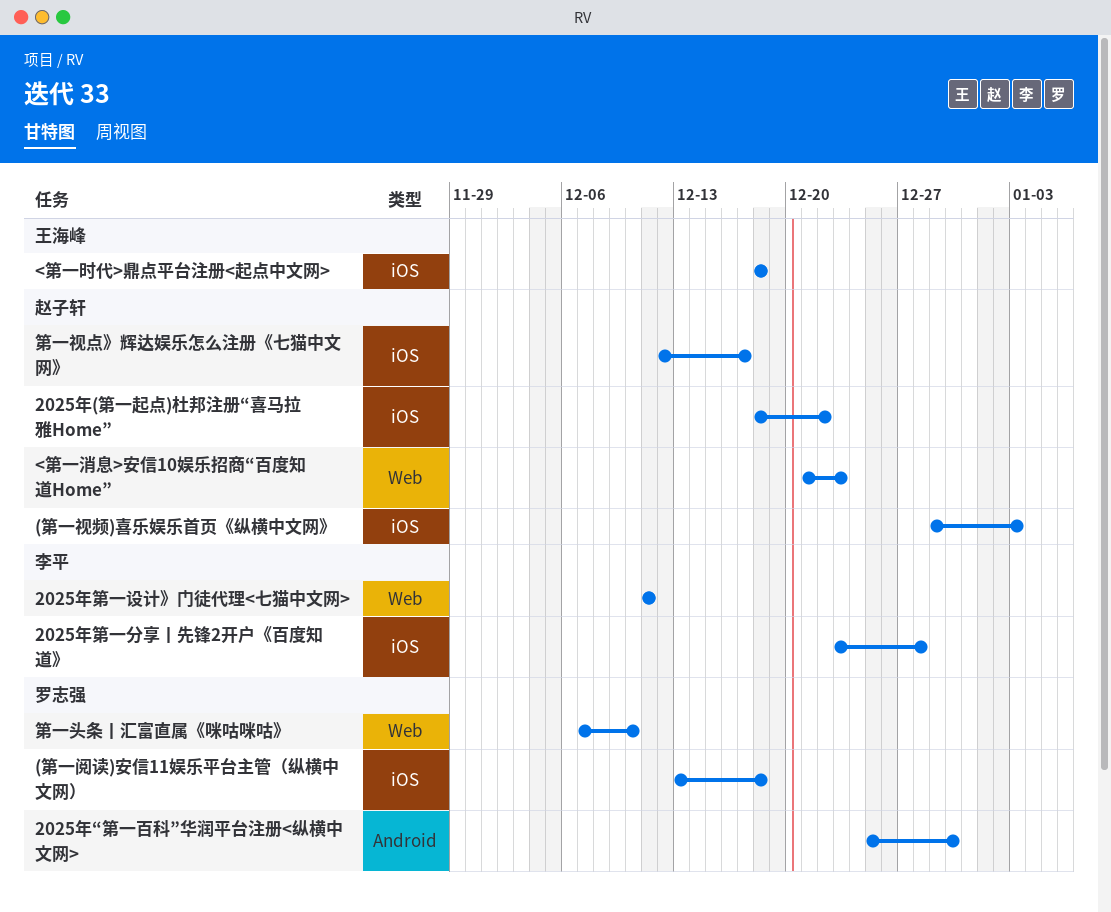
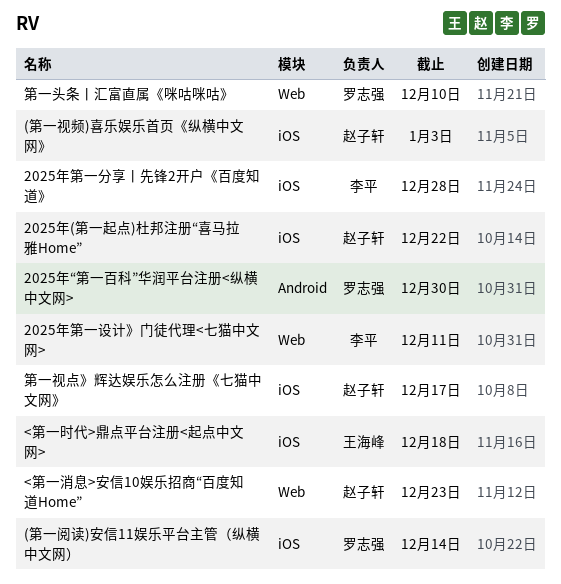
(第一阅读)安信11娱乐平台主管（纵横中文网）, due: Dec 18 -> Dec 14

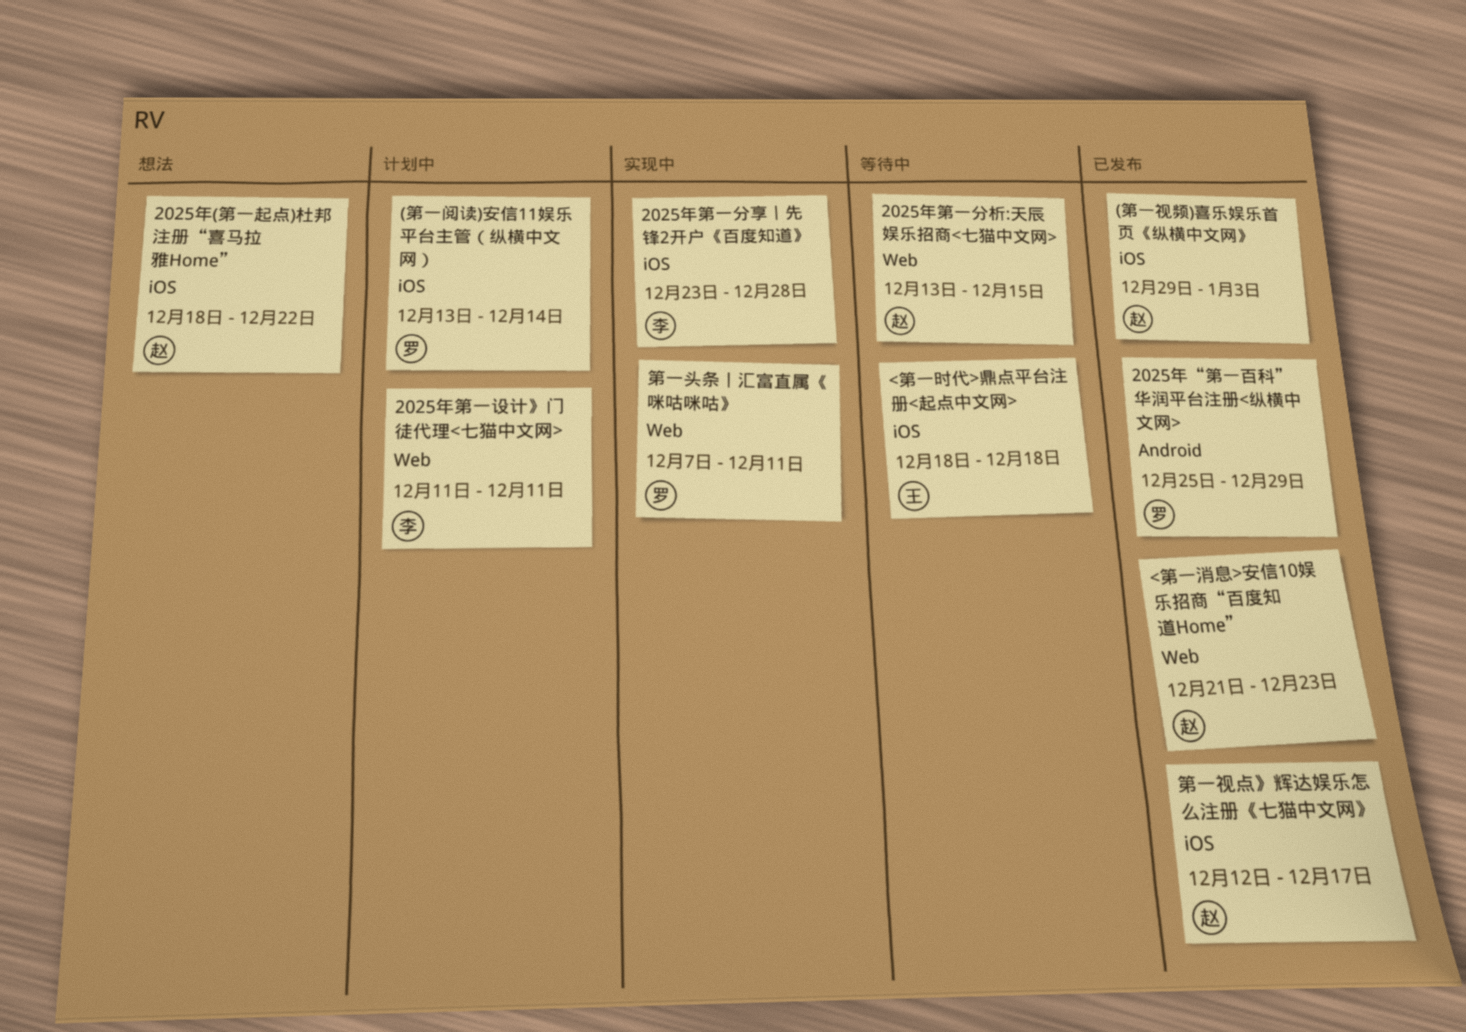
2025年“第一百科”华润平台注册<纵横中文网>, due: Dec 30 -> Dec 29
2025年第一分析:天辰娱乐招商<七猫中文网>: none -> present
第一头条丨汇富直属《咪咕咪咕》, due: Dec 10 -> Dec 11

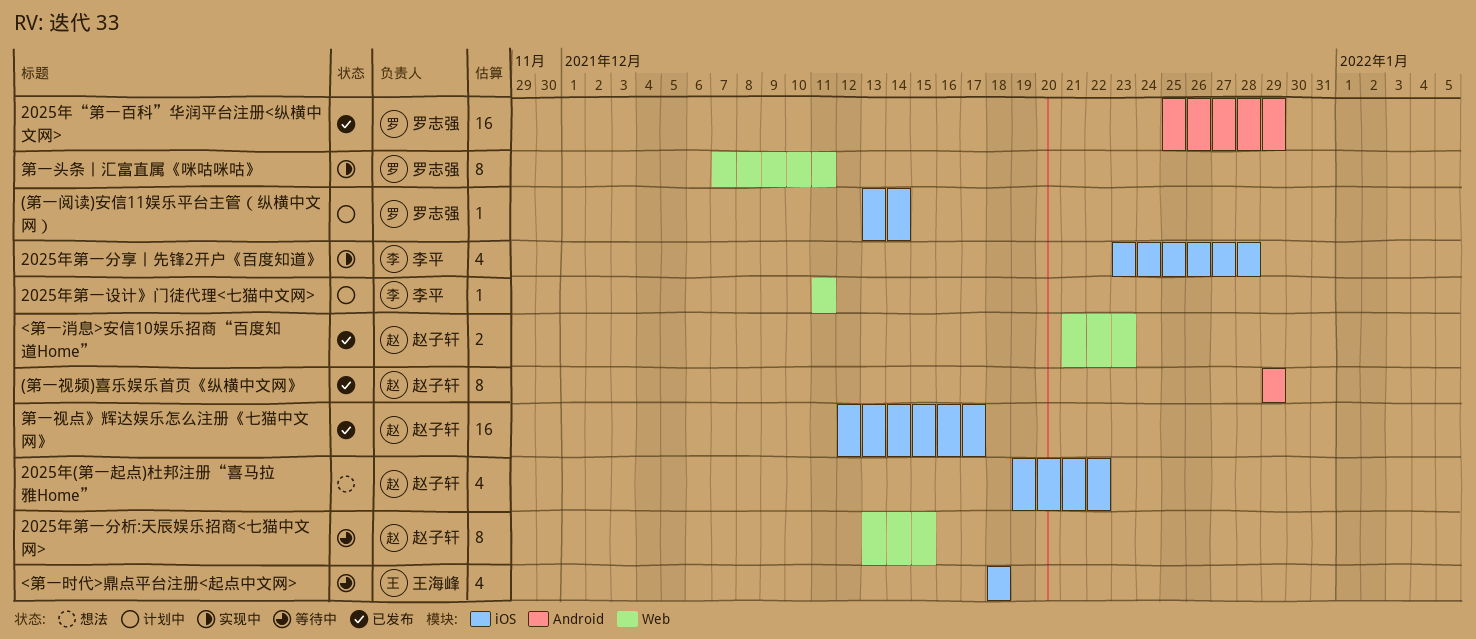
(第一视频)喜乐娱乐首页《纵横中文网》, label: iOS -> Android
(第一视频)喜乐娱乐首页《纵横中文网》, due: Jan 3 -> Dec 29
2025年(第一起点)杜邦注册“喜马拉雅Home”, start: Dec 18 -> Dec 19

